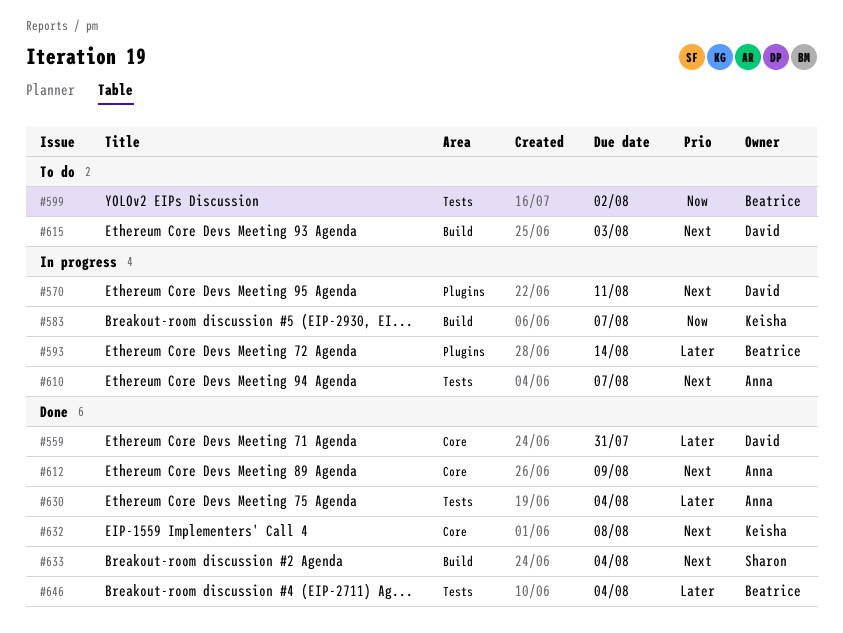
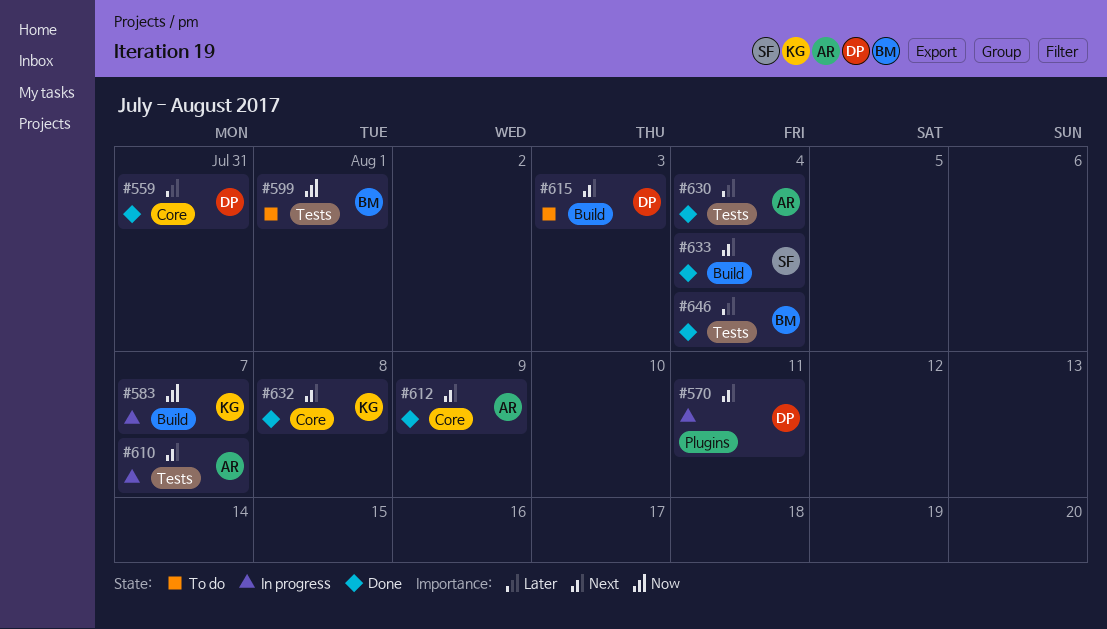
#593: present -> none
#599, due: Aug 2 -> Aug 1

